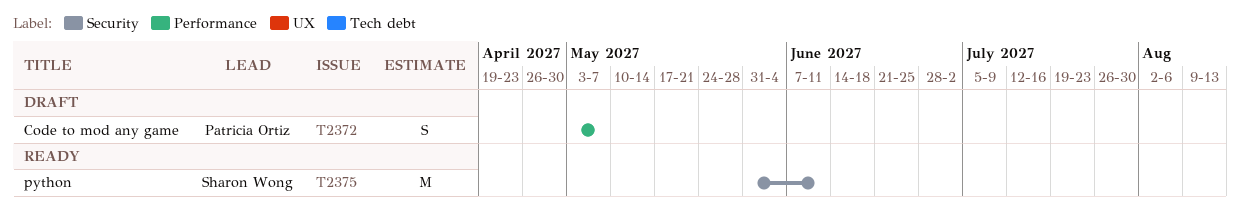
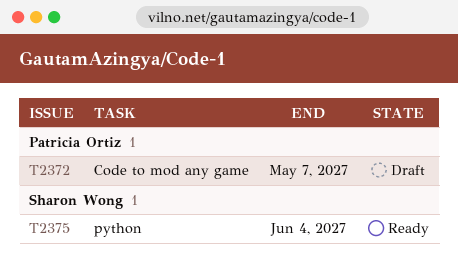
T2375, due: Jun 11 -> Jun 4

